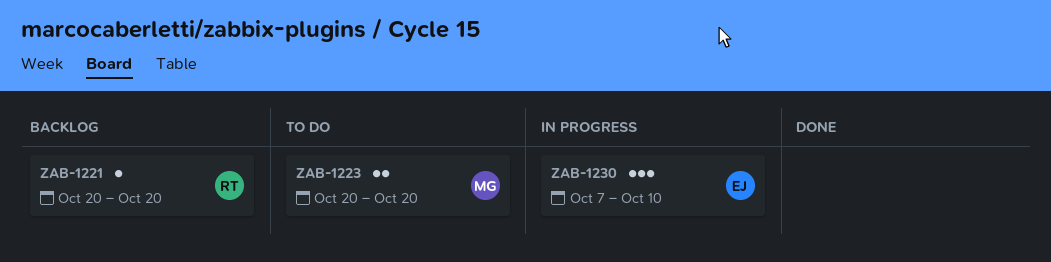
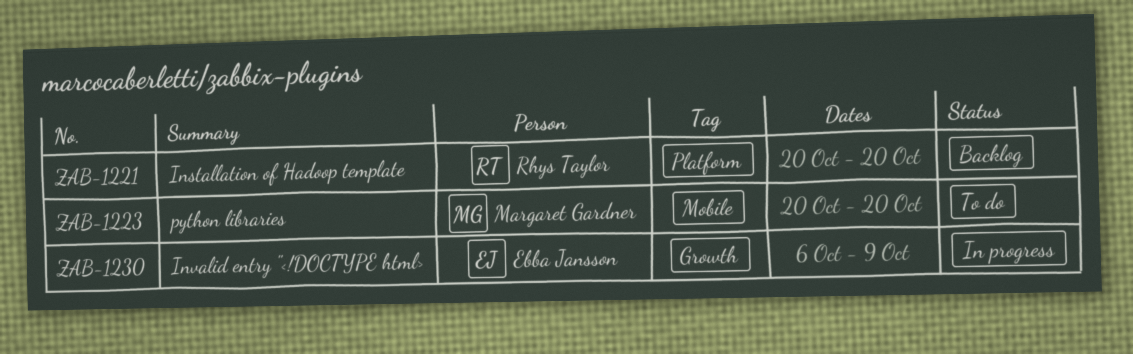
ZAB-1230, start: Oct 7 -> Oct 6
ZAB-1230, due: Oct 10 -> Oct 9

